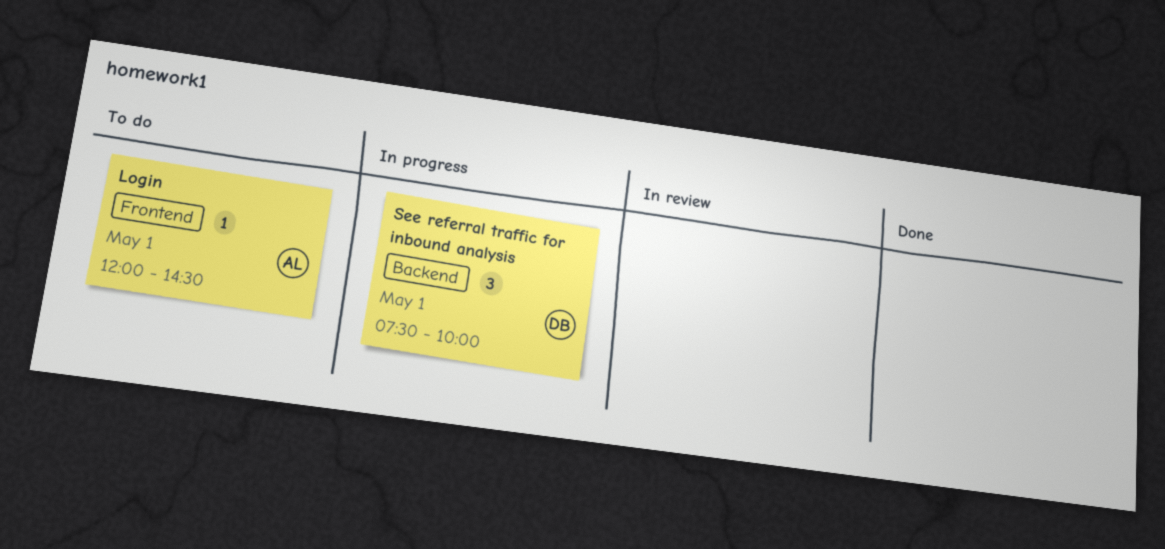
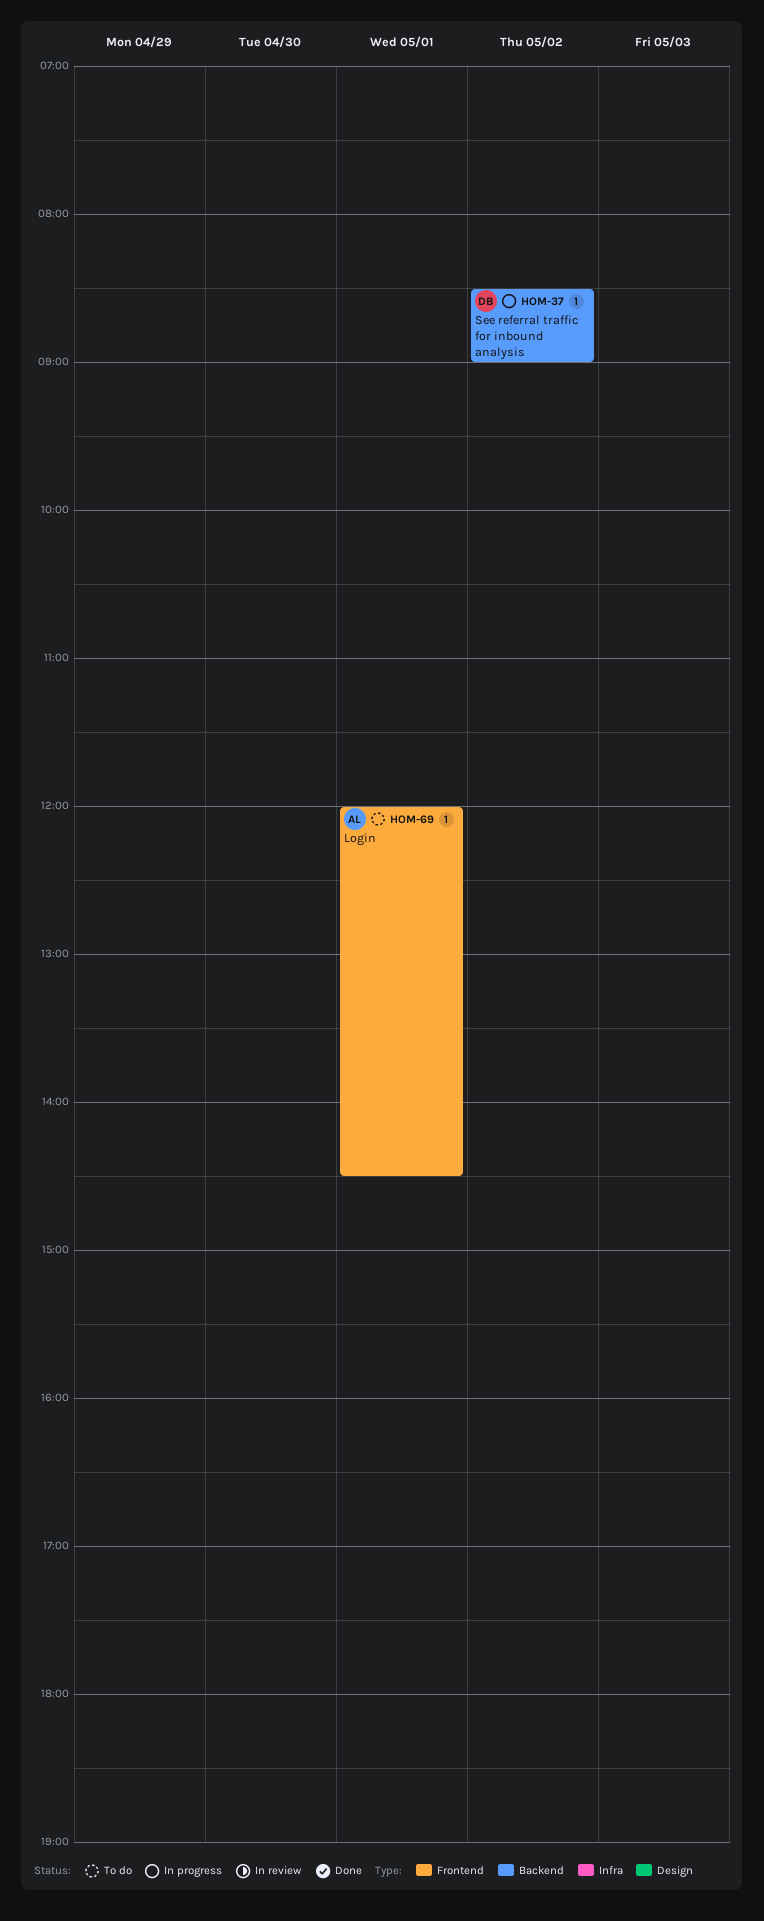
See referral traffic for inbound analysis, estimate: 3 -> 1
See referral traffic for inbound analysis, day: May 1 -> May 2
See referral traffic for inbound analysis, begins: 07:30 -> 08:30
See referral traffic for inbound analysis, ends: 10:00 -> 09:00

